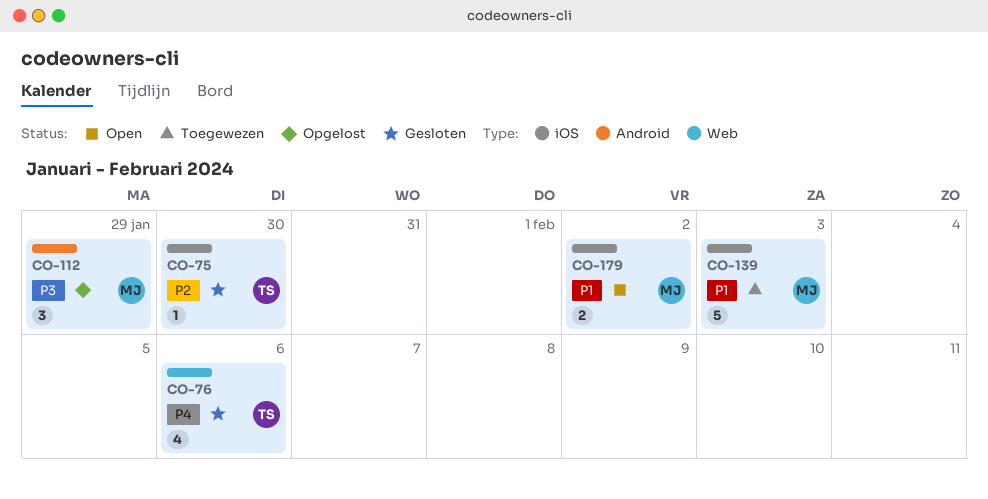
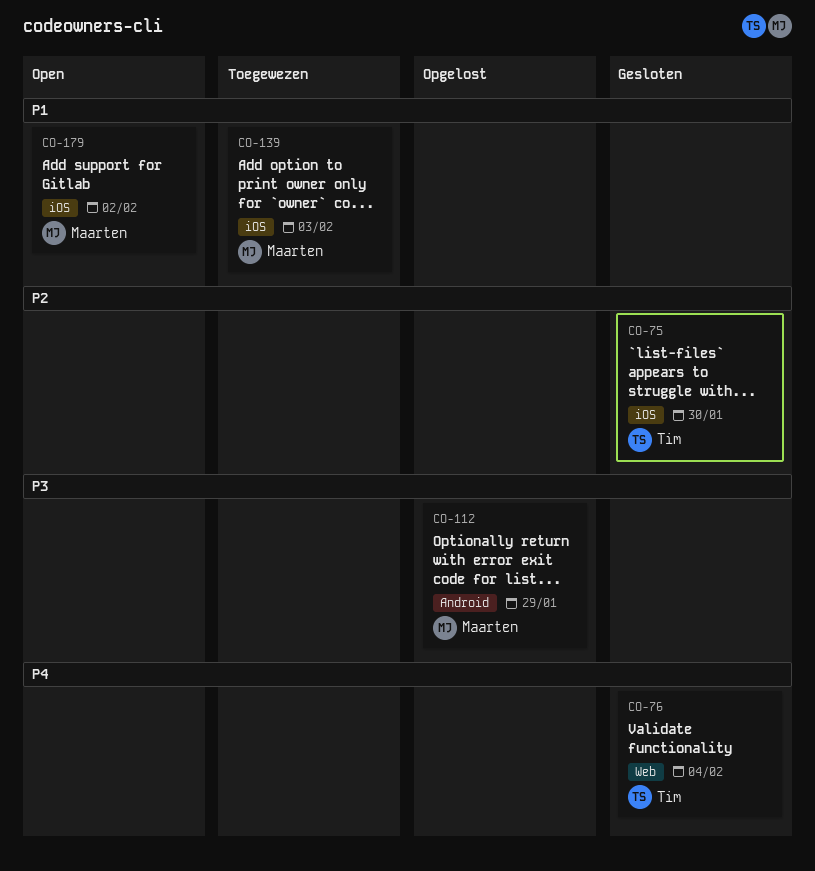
CO-76, due: Feb 6 -> Feb 4

